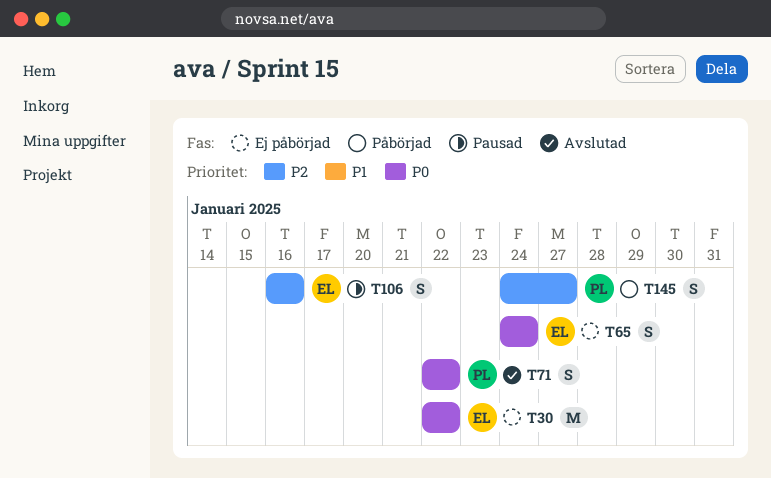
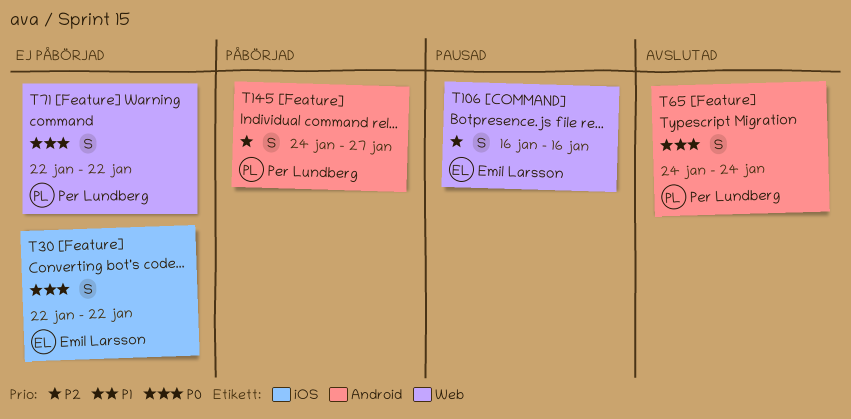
T30, estimate: M -> S
T65, status: Ej påbörjad -> Avslutad
T65, owner: Emil Larsson -> Per Lundberg
T71, status: Avslutad -> Ej påbörjad

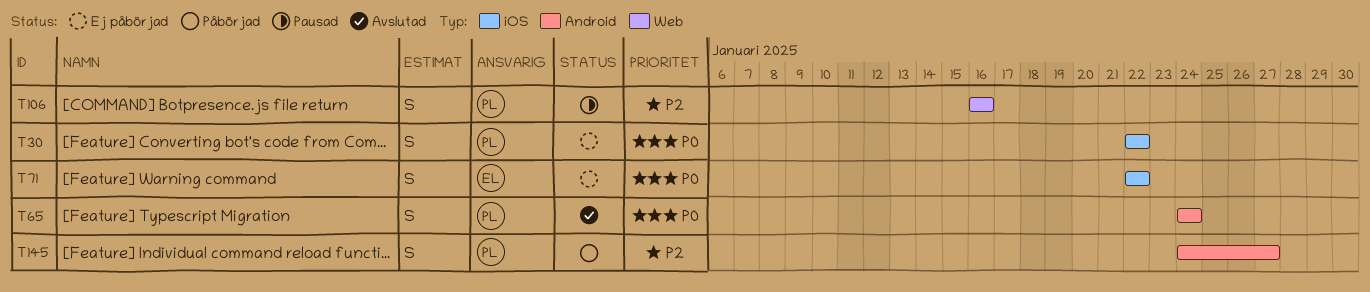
T30, owner: Emil Larsson -> Per Lundberg
T71, owner: Per Lundberg -> Emil Larsson
T71, label: Web -> iOS
T106, owner: Emil Larsson -> Per Lundberg

